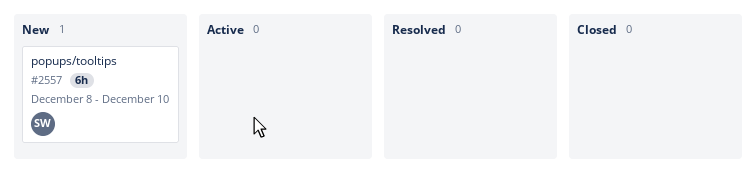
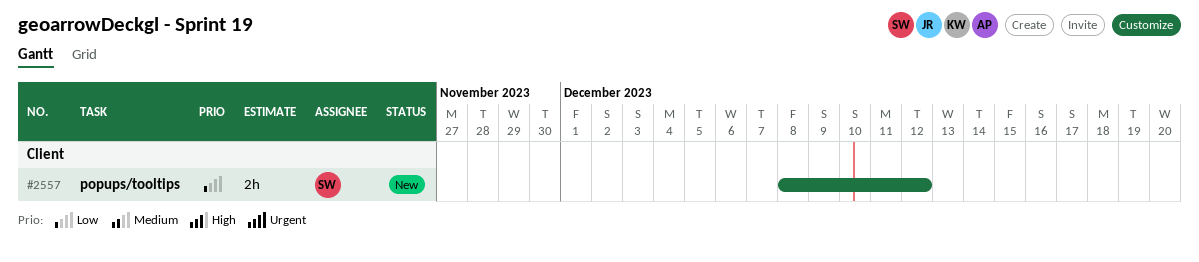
#2557, estimate: 6h -> 2h
#2557, due: Dec 10 -> Dec 12

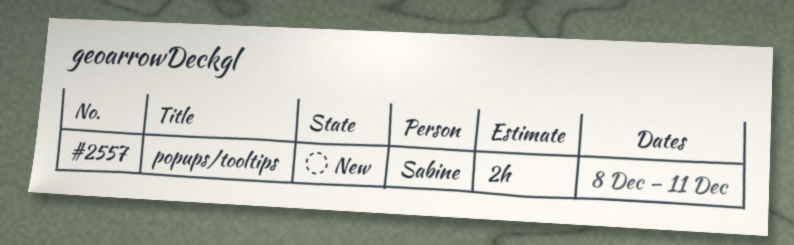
#2557, due: Dec 12 -> Dec 11

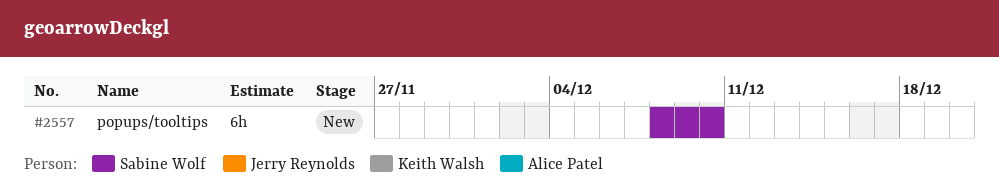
#2557, estimate: 2h -> 6h
#2557, due: Dec 11 -> Dec 10

